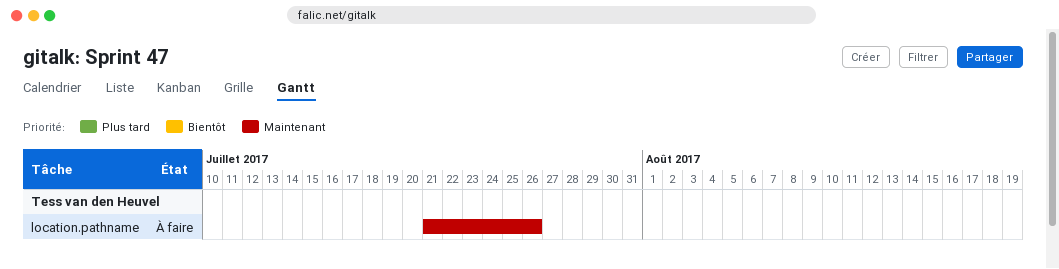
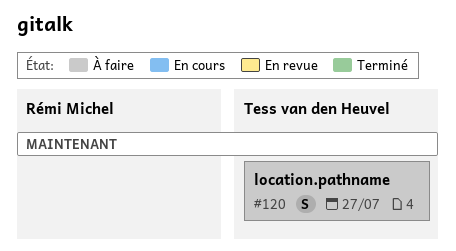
location.pathname, due: Jul 26 -> Jul 27

